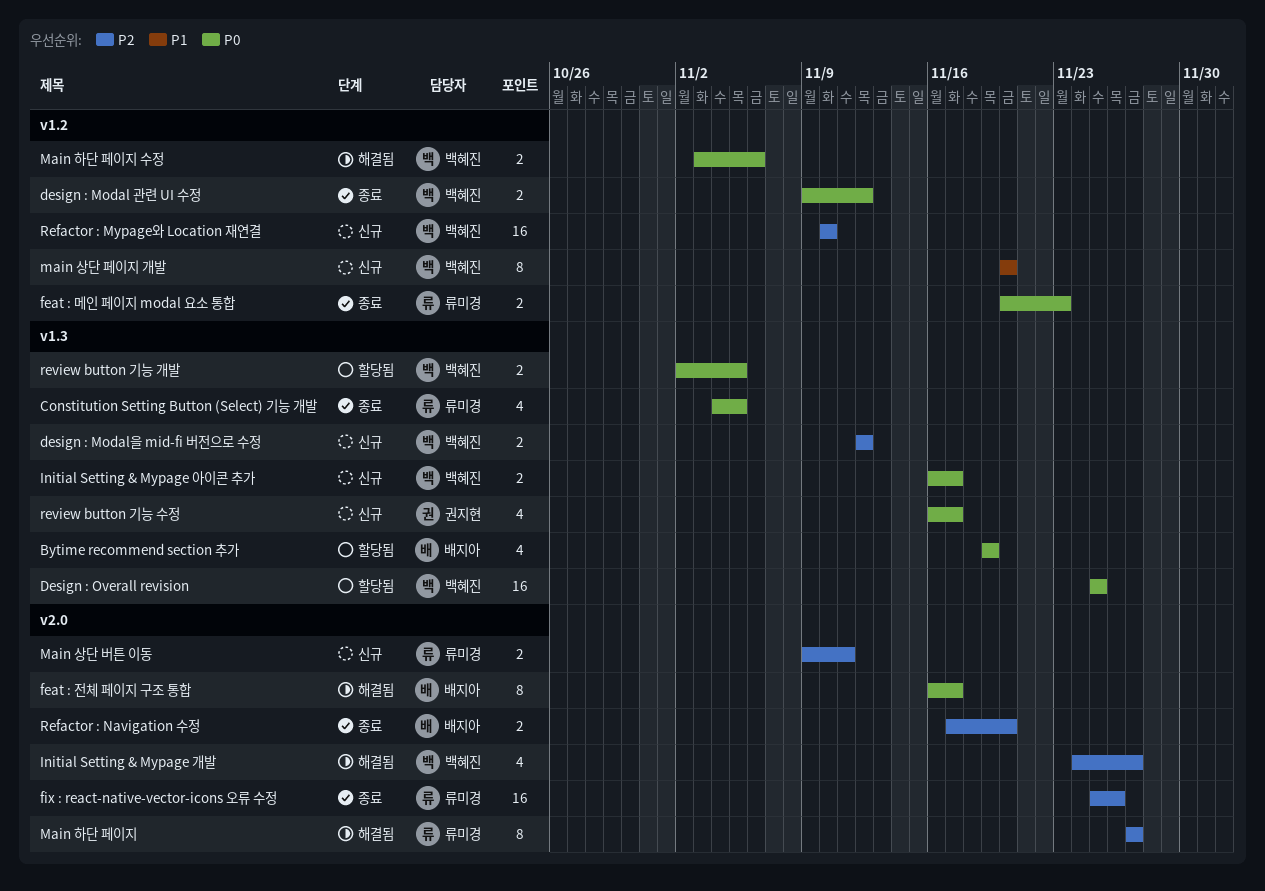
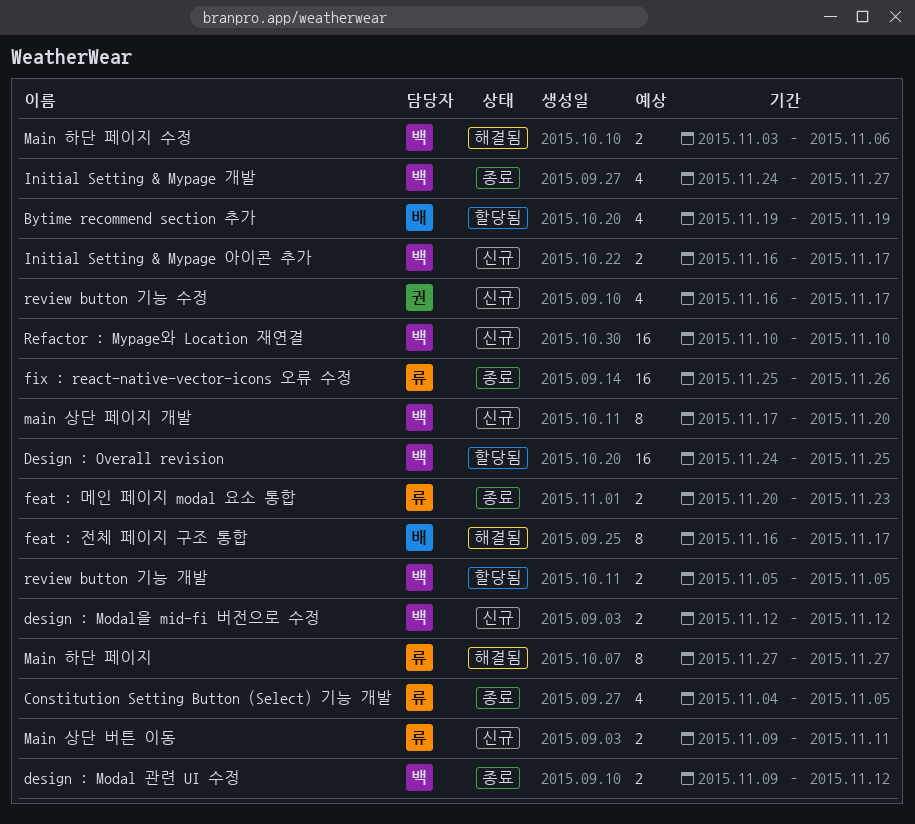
Design : Overall revision, start: Nov 25 -> Nov 24
Initial Setting & Mypage 개발, status: 해결됨 -> 종료
main 상단 페이지 개발, start: Nov 20 -> Nov 17
Refactor : Navigation 수정: present -> none
review button 기능 개발, start: Nov 2 -> Nov 5

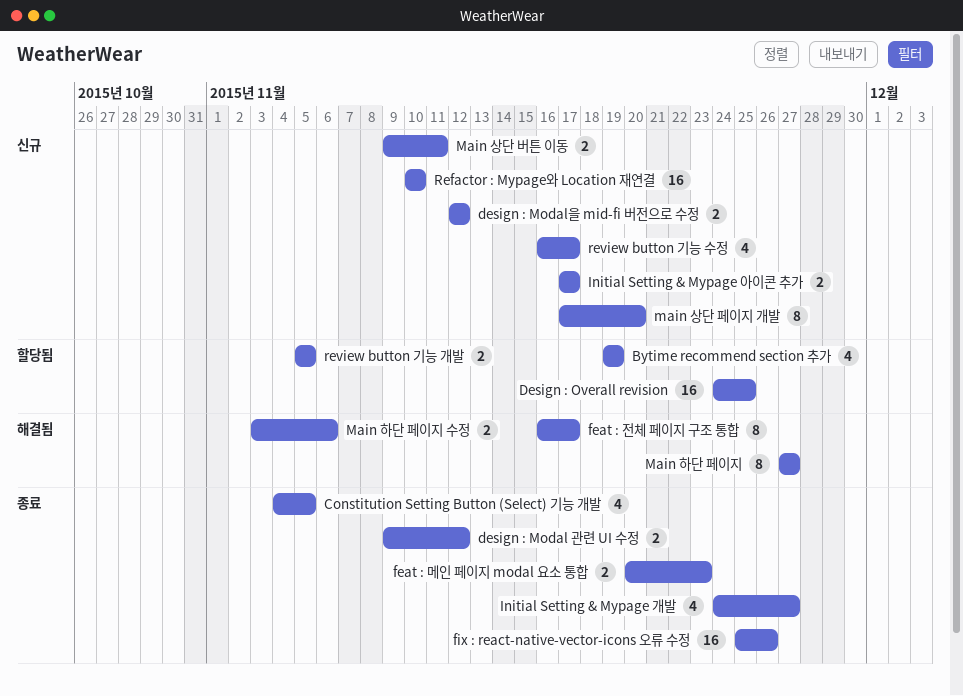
Initial Setting & Mypage 아이콘 추가, start: Nov 16 -> Nov 17

